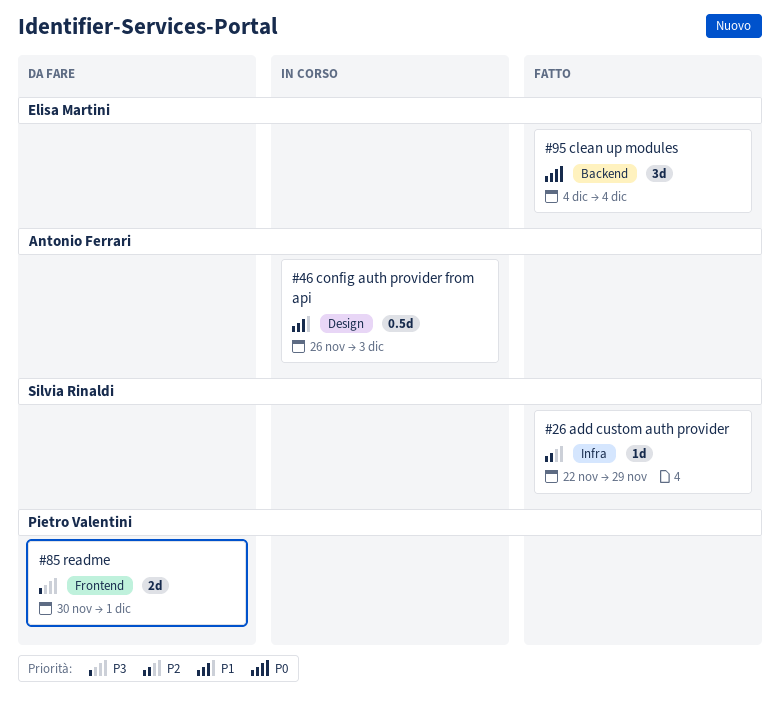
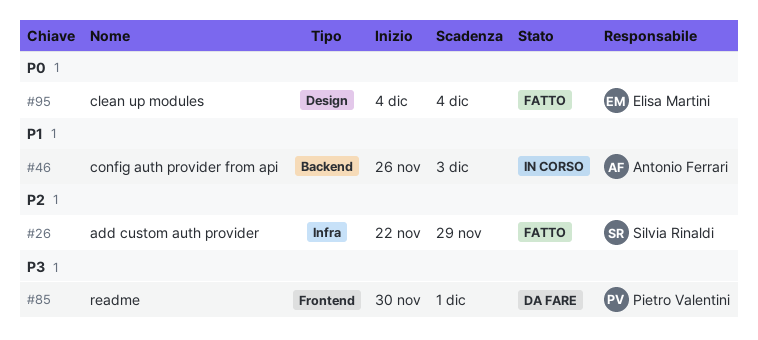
#46, label: Design -> Backend
#95, label: Backend -> Design

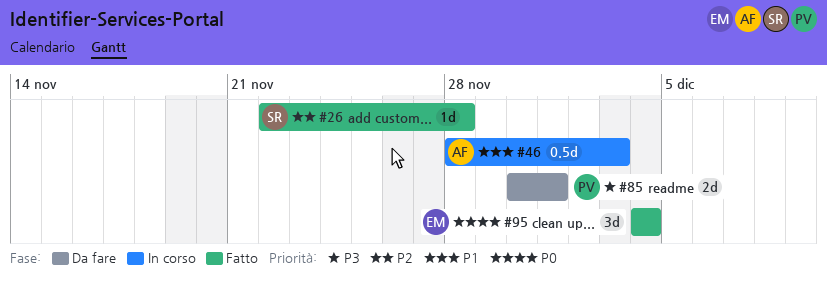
#26, due: Nov 29 -> Nov 28
#46, start: Nov 26 -> Nov 28

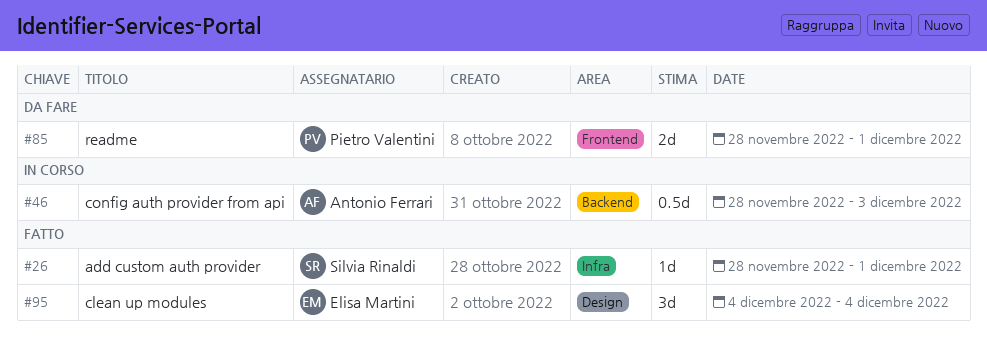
#26, start: Nov 22 -> Nov 28
#26, due: Nov 28 -> Dec 1
#85, start: Nov 30 -> Nov 28

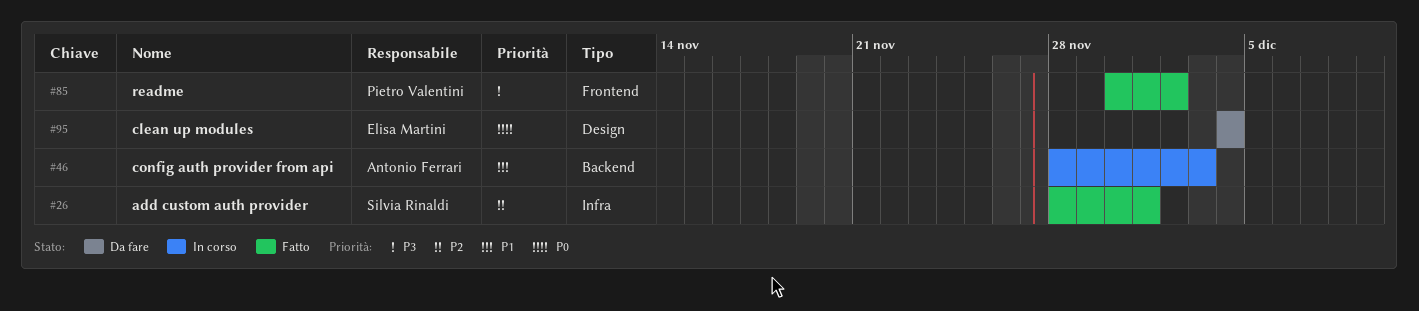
#85, status: Da fare -> Fatto
#85, start: Nov 28 -> Nov 30
#85, due: Dec 1 -> Dec 2
#95, status: Fatto -> Da fare

